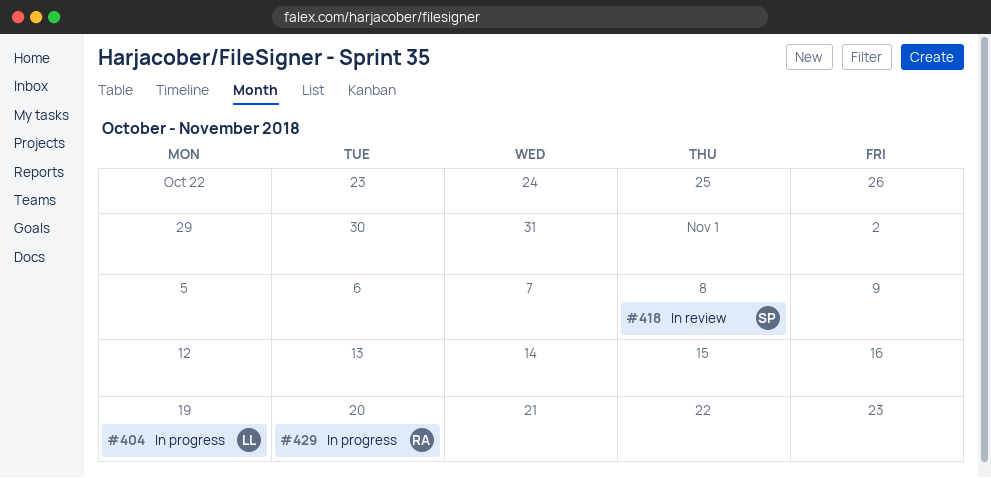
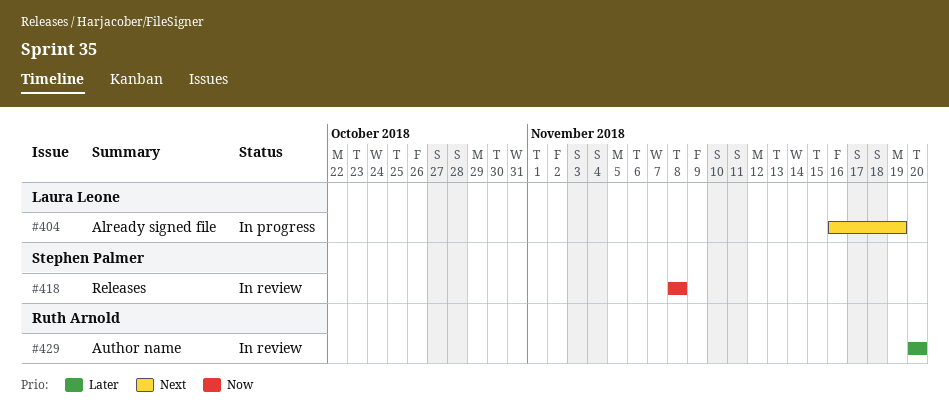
#429, status: In progress -> In review

